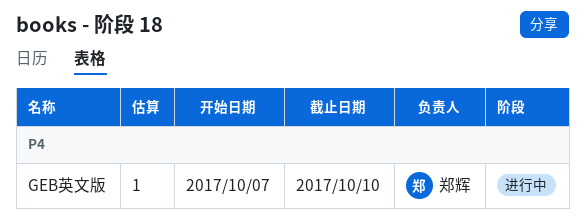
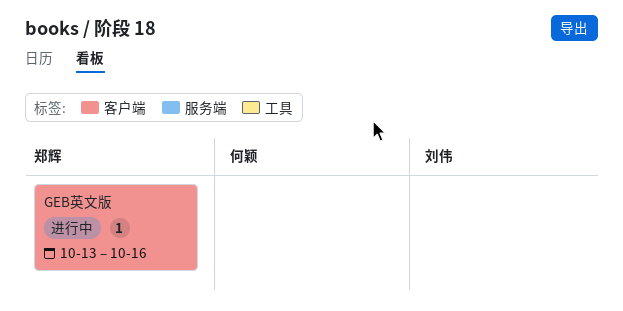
GEB英文版, start: Oct 7 -> Oct 13
GEB英文版, due: Oct 10 -> Oct 16

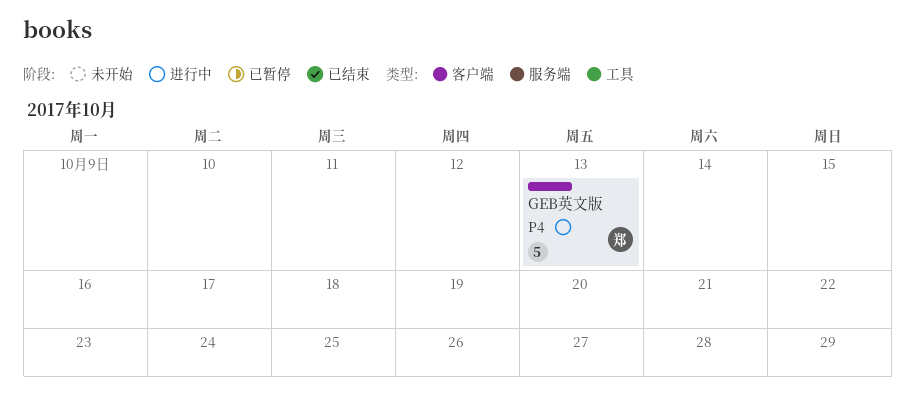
GEB英文版, estimate: 1 -> 5
GEB英文版, due: Oct 16 -> Oct 13

